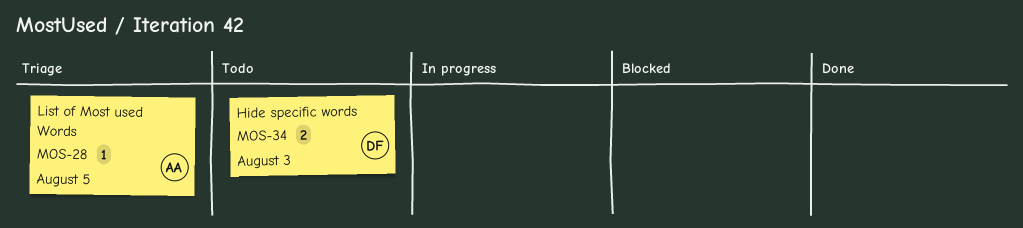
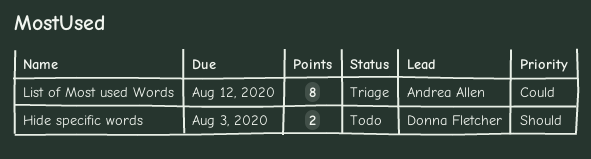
List of Most used Words, estimate: 1 -> 8
List of Most used Words, due: Aug 5 -> Aug 12

